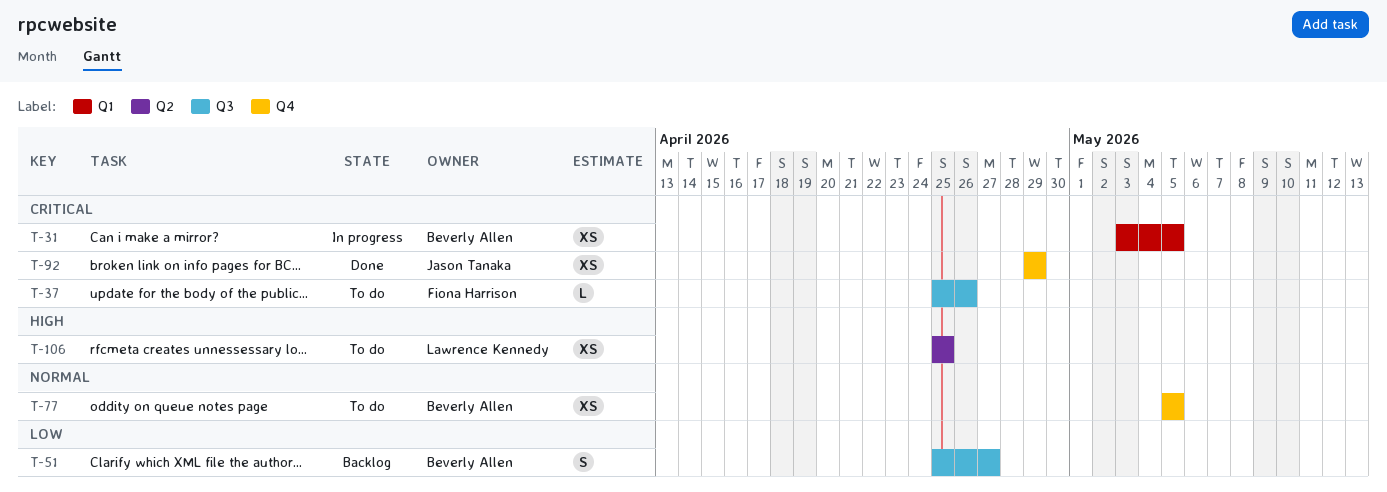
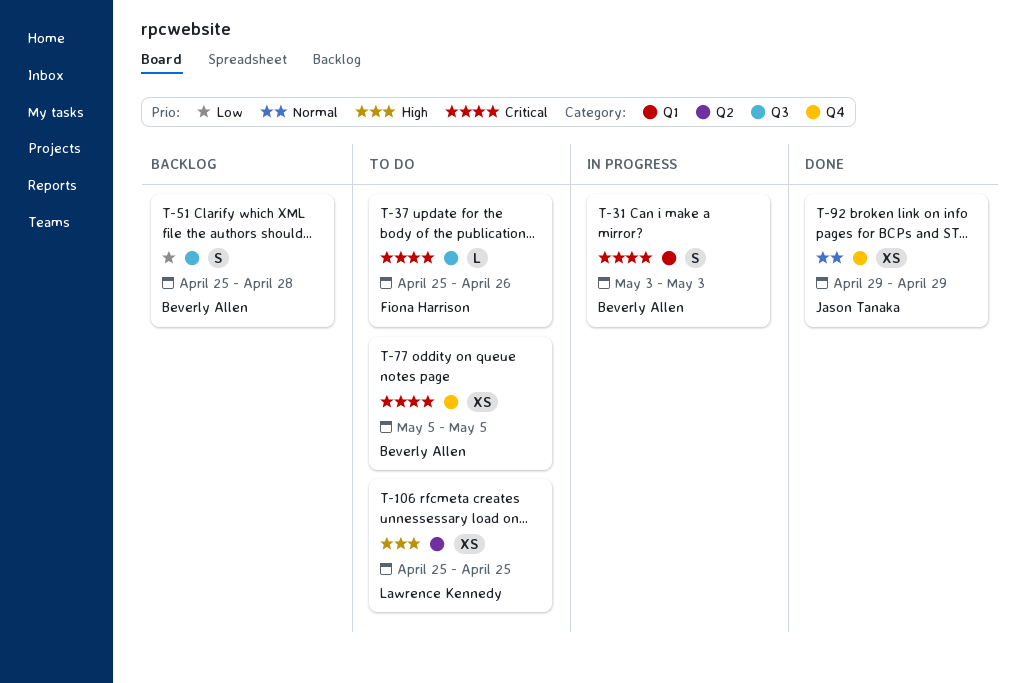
T-31, estimate: XS -> S
T-31, due: May 5 -> May 3
T-51, due: Apr 27 -> Apr 28
T-77, priority: Normal -> Critical
T-92, priority: Critical -> Normal

